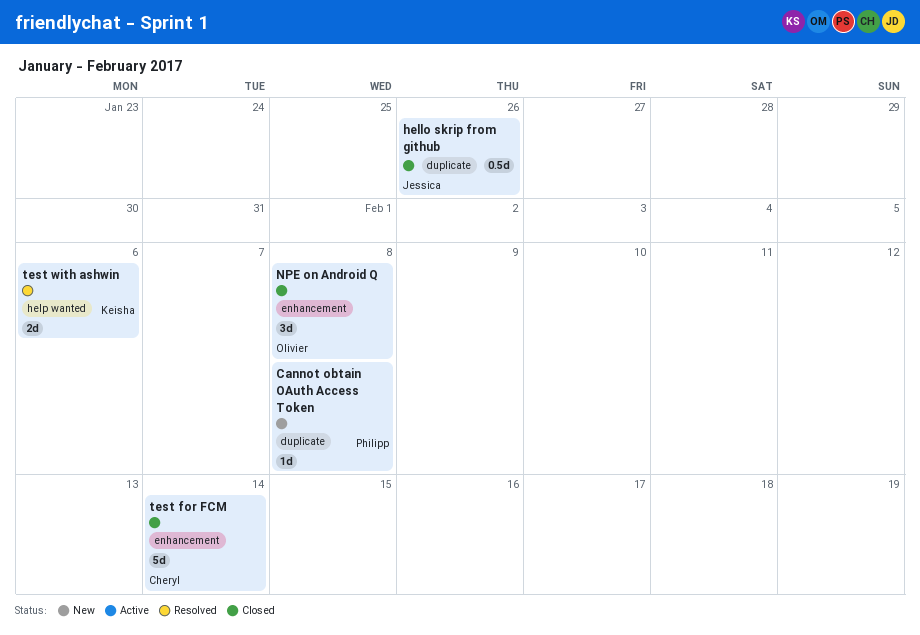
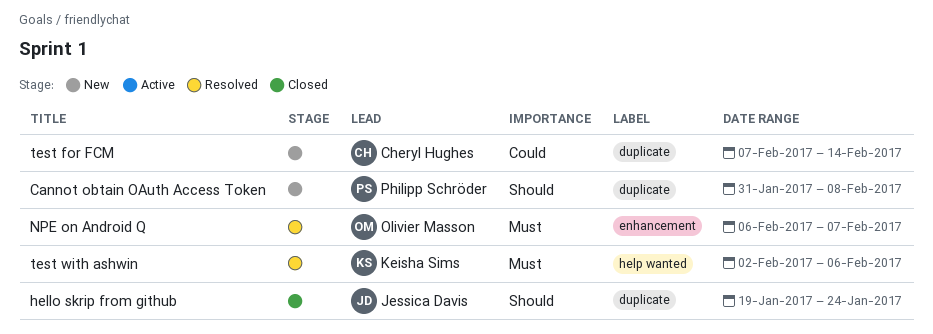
hello skrip from github, due: Jan 26 -> Jan 24
NPE on Android Q, status: Closed -> Resolved
NPE on Android Q, due: Feb 8 -> Feb 7
test for FCM, status: Closed -> New
test for FCM, label: enhancement -> duplicate

